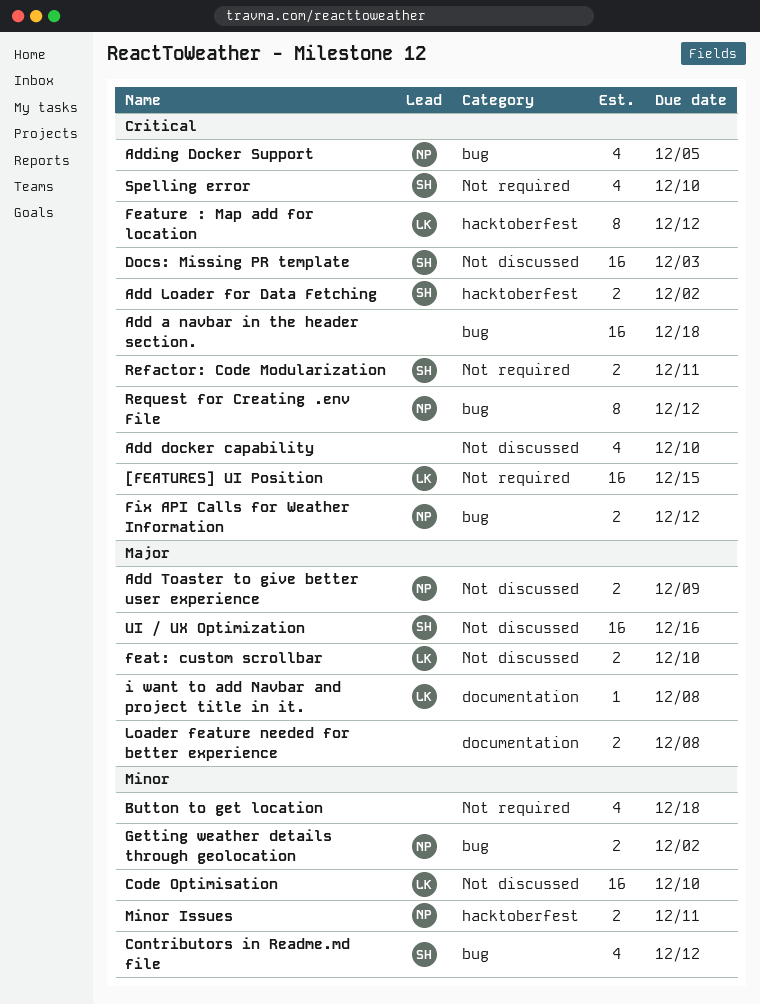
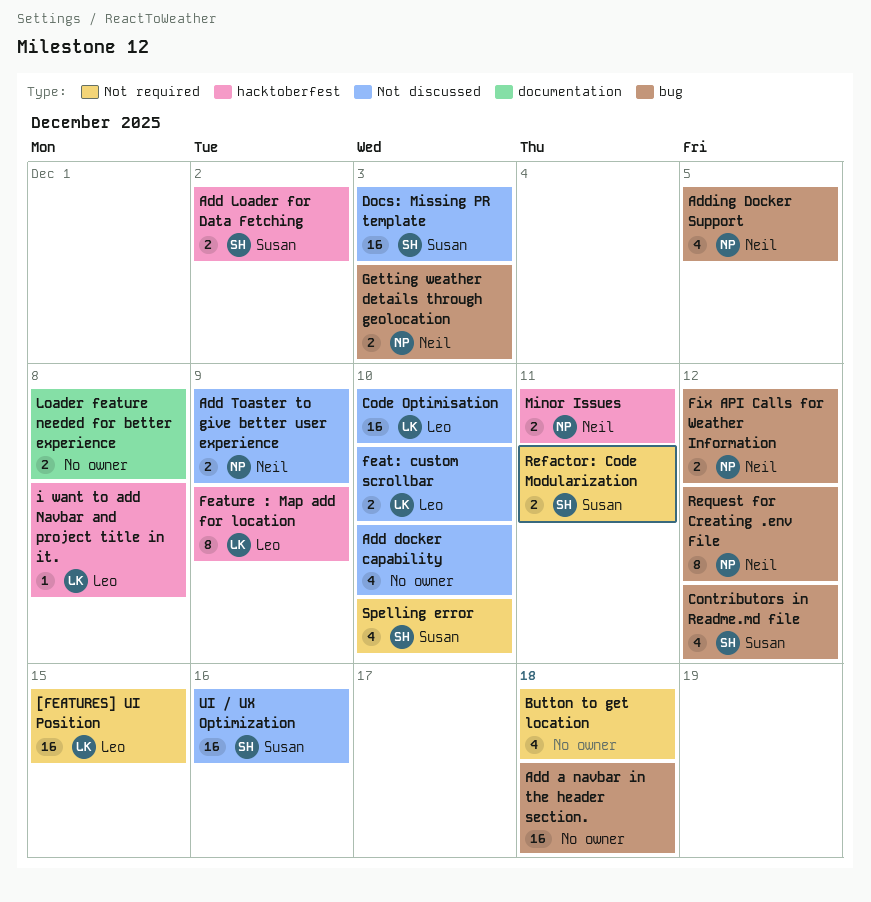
Feature : Map add for location, due: Dec 12 -> Dec 9
Getting weather details through geolocation, due: Dec 2 -> Dec 3
i want to add Navbar and project title in it., label: documentation -> hacktoberfest

